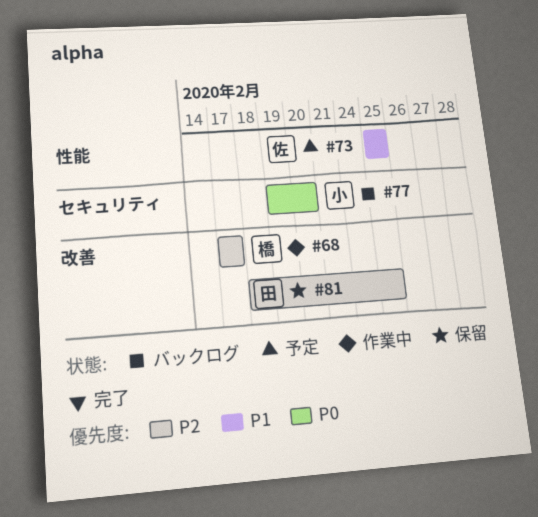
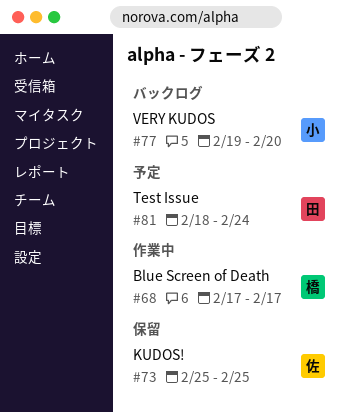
#73, status: 予定 -> 保留
#81, status: 保留 -> 予定
#81, due: Feb 25 -> Feb 24

